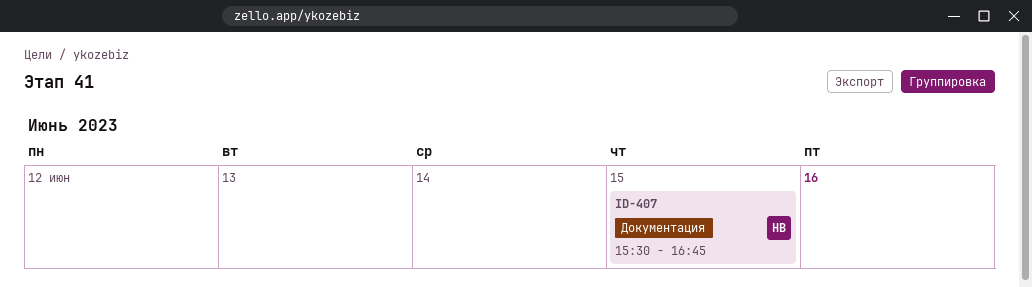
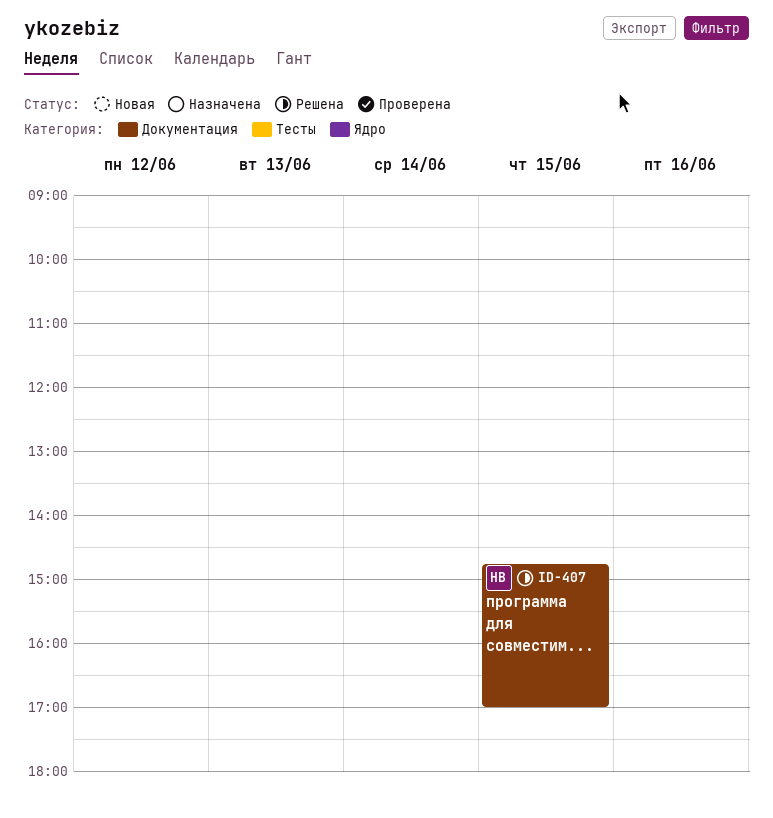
ID-407, begins: 15:30 -> 14:45
ID-407, ends: 16:45 -> 17:00

